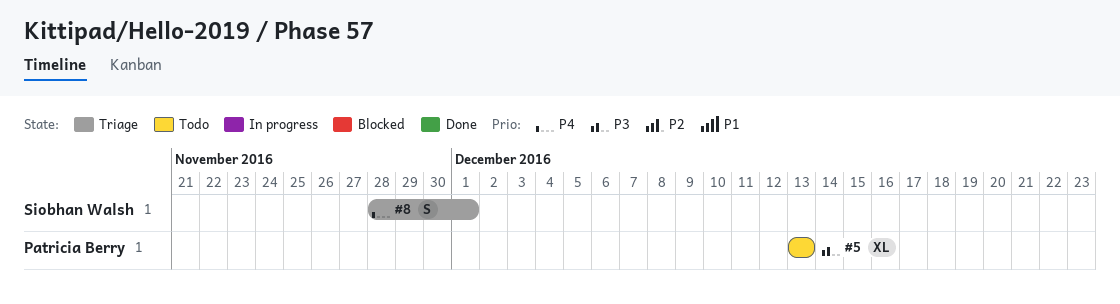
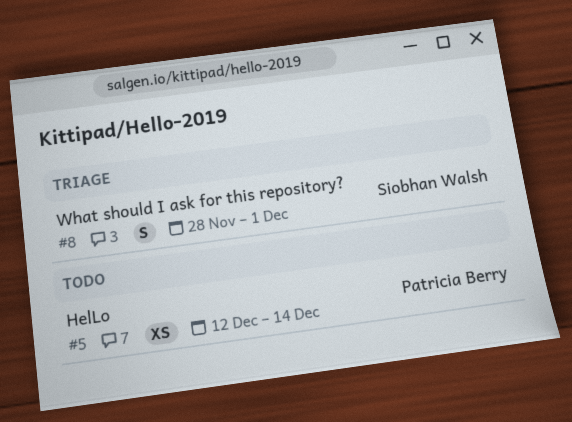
#5, estimate: XL -> XS
#5, start: Dec 13 -> Dec 12
#5, due: Dec 13 -> Dec 14

